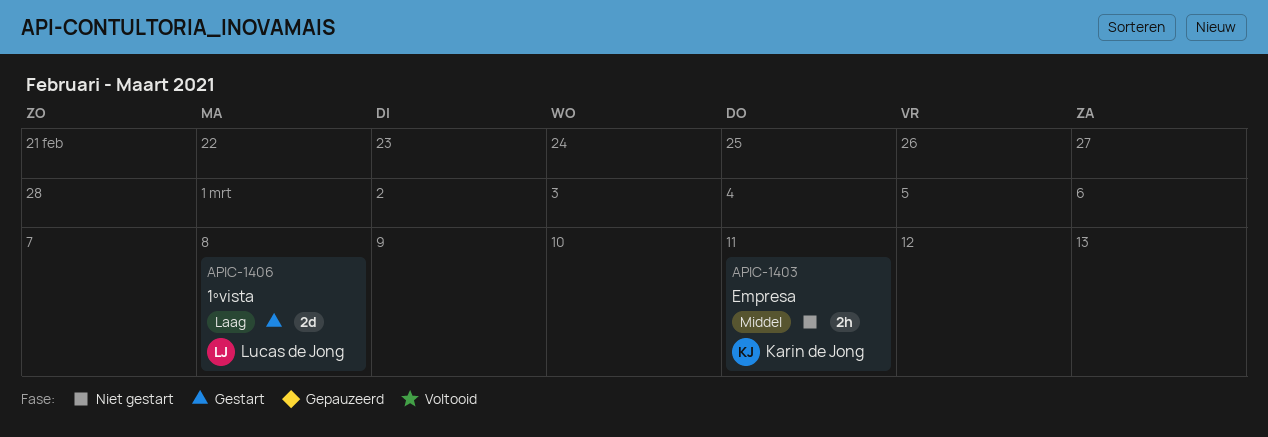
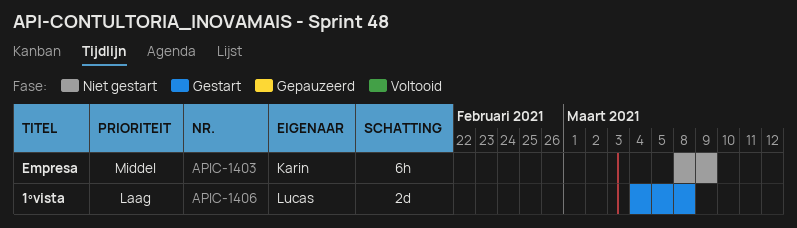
APIC-1403, estimate: 2h -> 6h
APIC-1403, due: Mar 11 -> Mar 9

